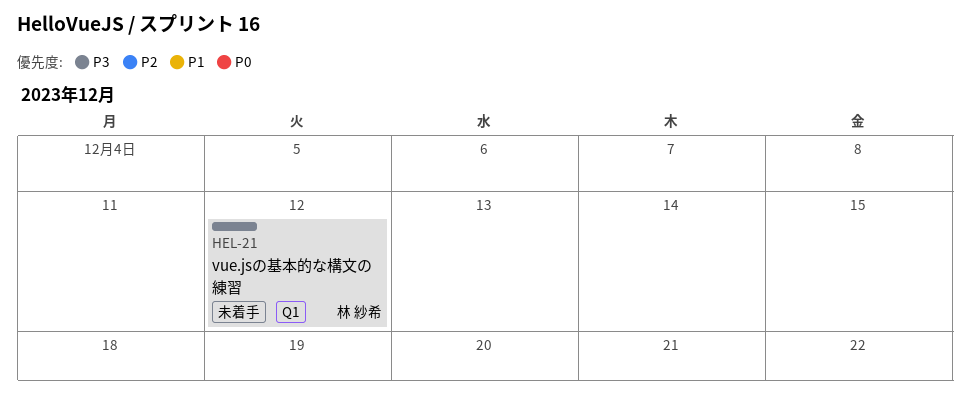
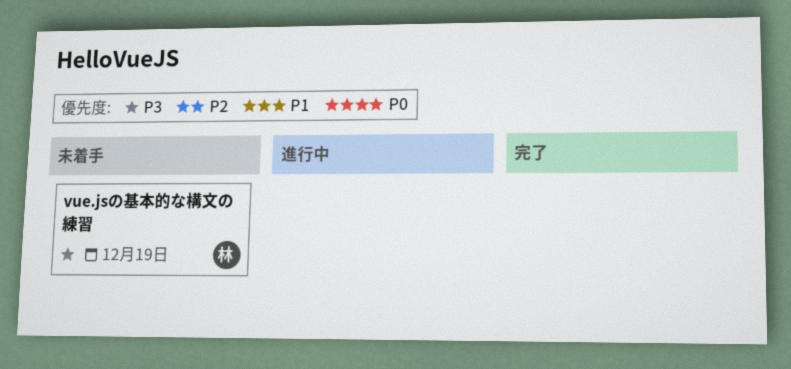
vue.jsの基本的な構文の練習, due: Dec 12 -> Dec 19

